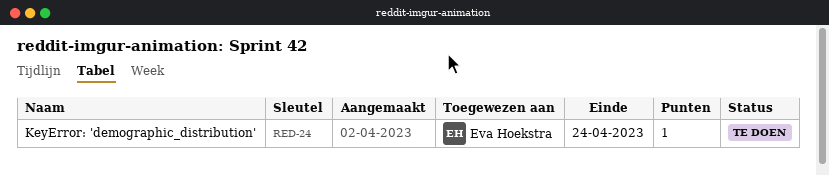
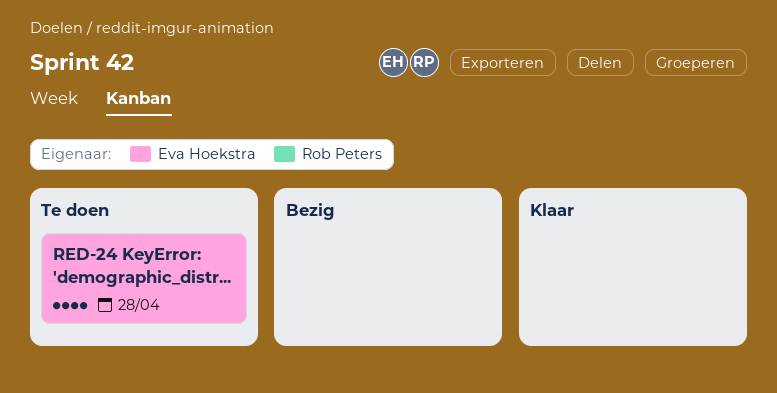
RED-24, estimate: 1 -> 4
RED-24, due: Apr 24 -> Apr 28

